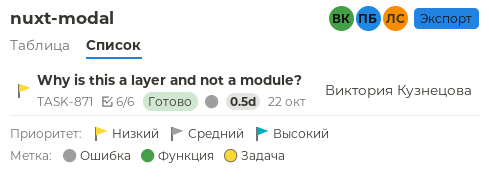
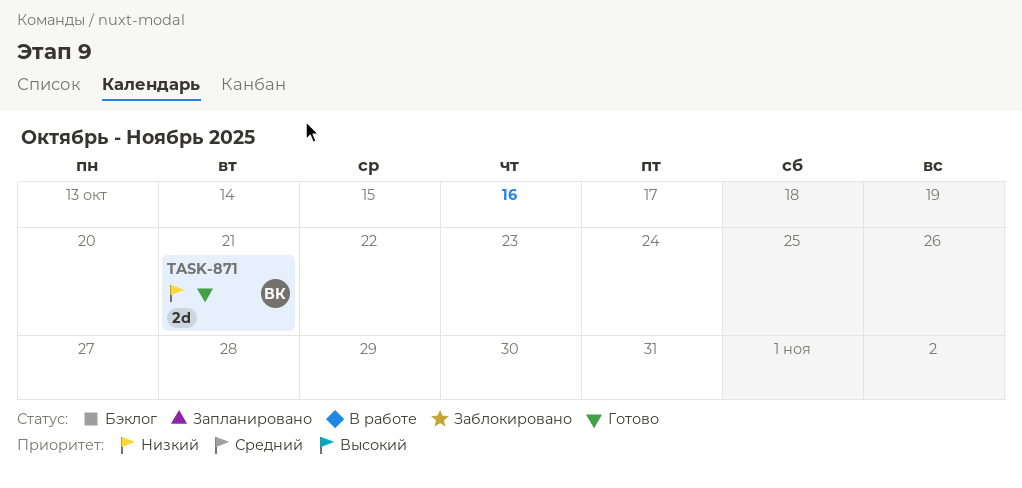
TASK-871, estimate: 0.5d -> 2d
TASK-871, due: Oct 22 -> Oct 21

